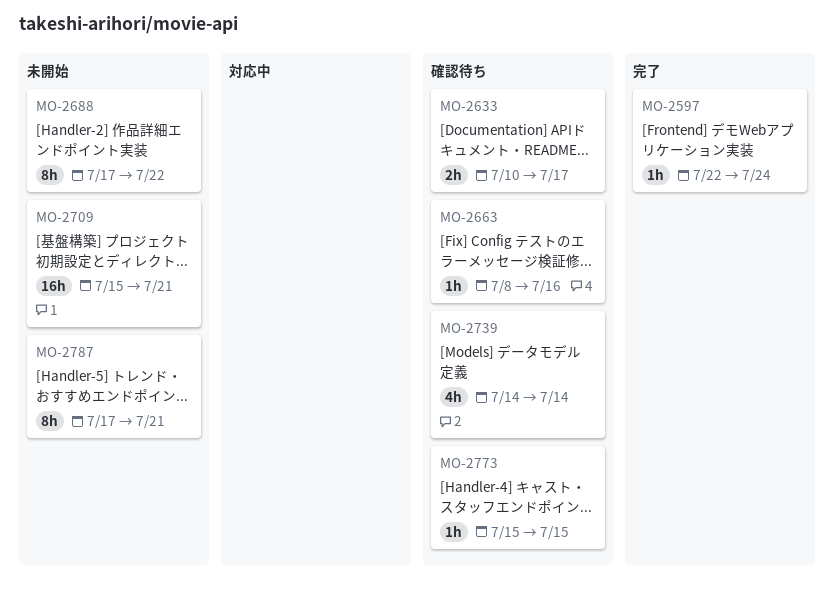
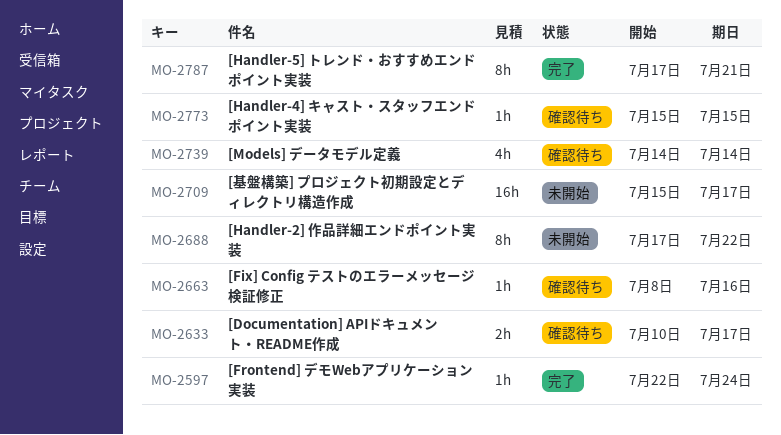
MO-2709, due: Jul 21 -> Jul 17
MO-2787, status: 未開始 -> 完了

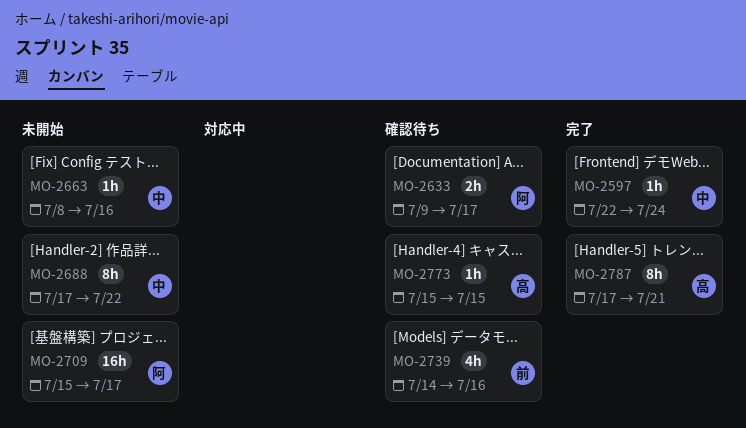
MO-2633, start: Jul 10 -> Jul 9
MO-2663, status: 確認待ち -> 未開始
MO-2739, due: Jul 14 -> Jul 16

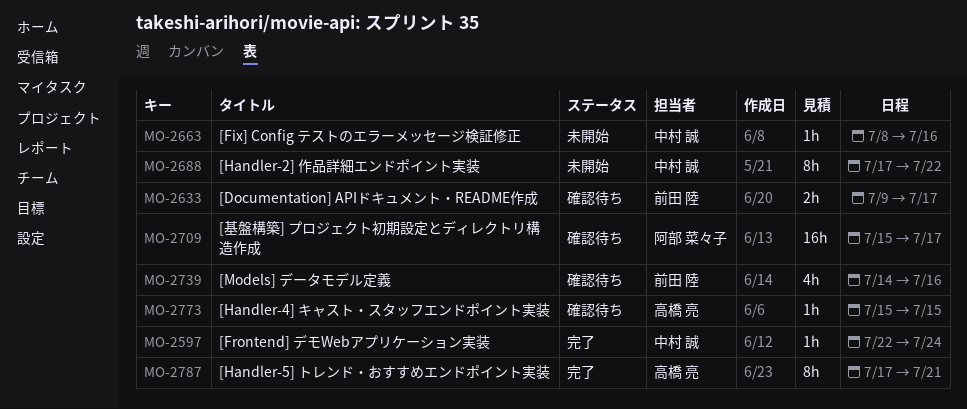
MO-2633, owner: 阿部 菜々子 -> 前田 陸
MO-2709, status: 未開始 -> 確認待ち

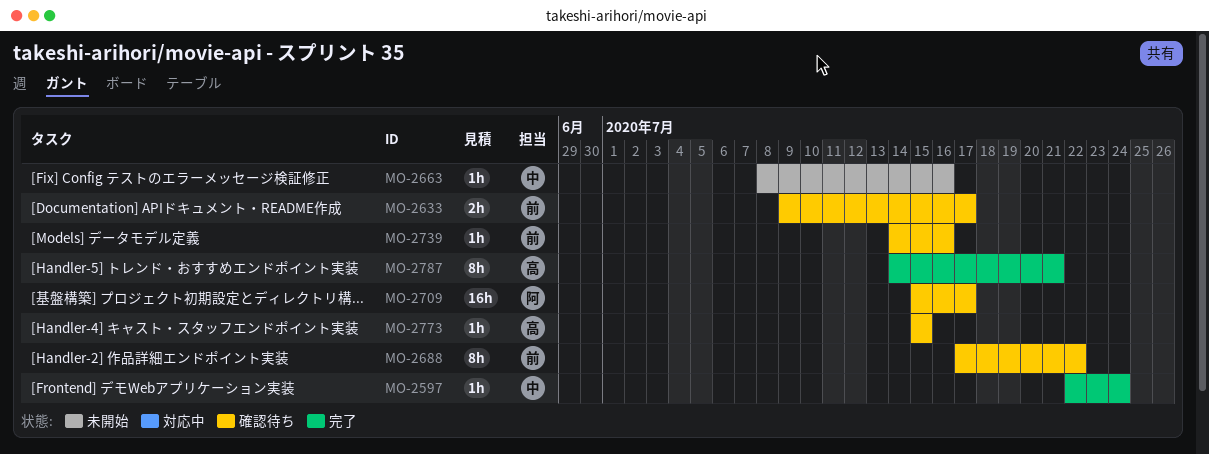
MO-2688, status: 未開始 -> 確認待ち
MO-2688, owner: 中村 誠 -> 前田 陸
MO-2739, estimate: 4h -> 1h
MO-2787, start: Jul 17 -> Jul 14

